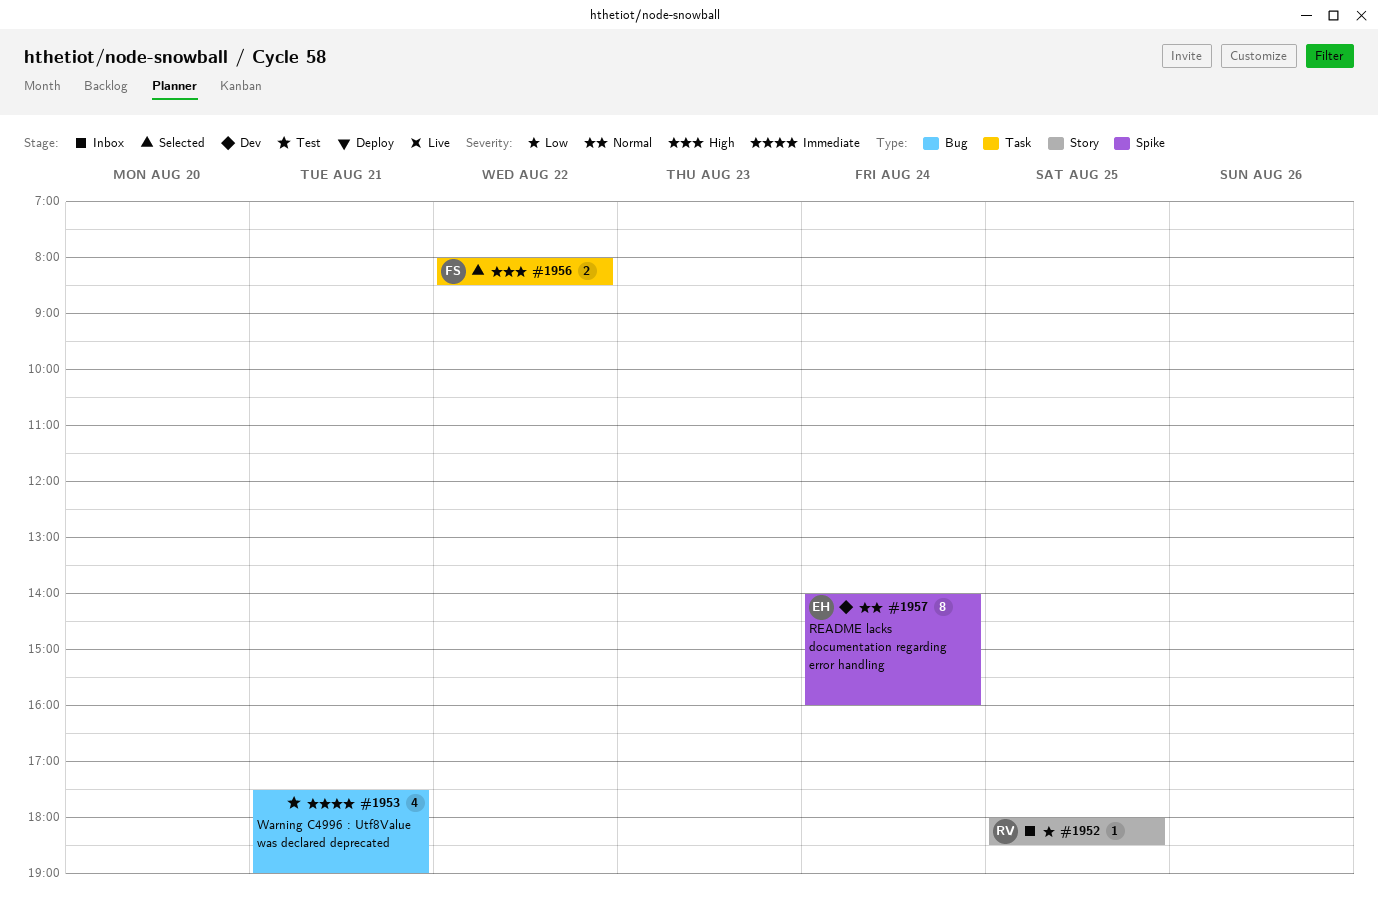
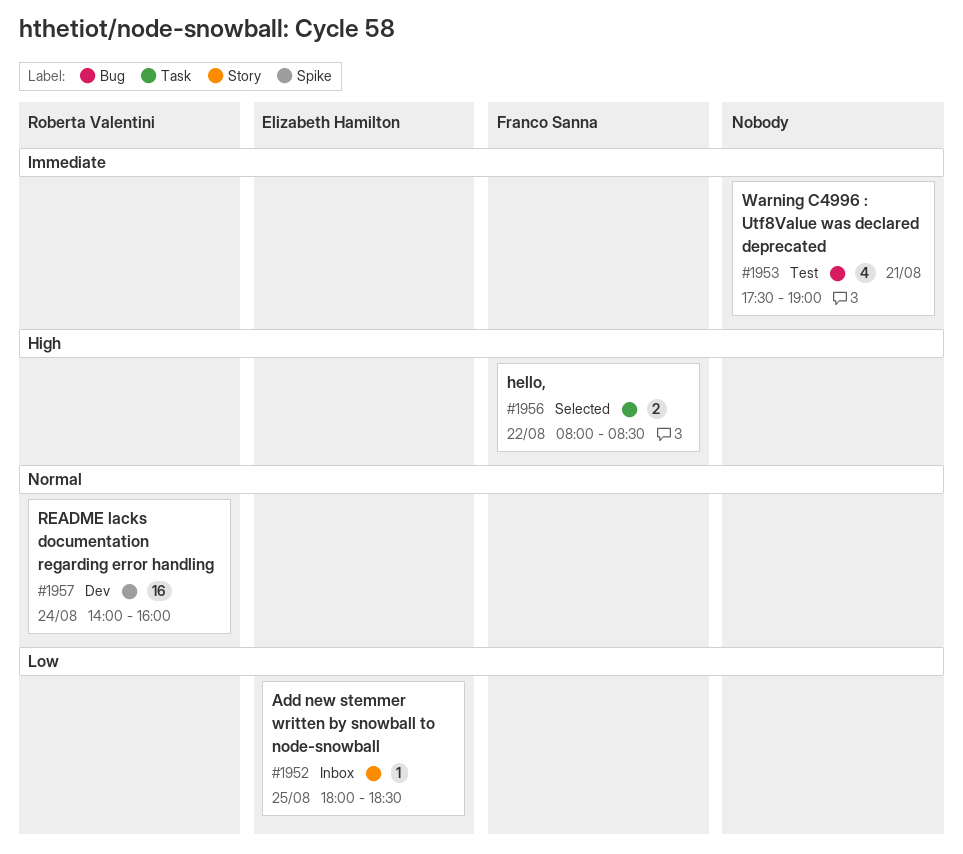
#1952, owner: Roberta Valentini -> Elizabeth Hamilton
#1957, owner: Elizabeth Hamilton -> Roberta Valentini
#1957, estimate: 8 -> 16

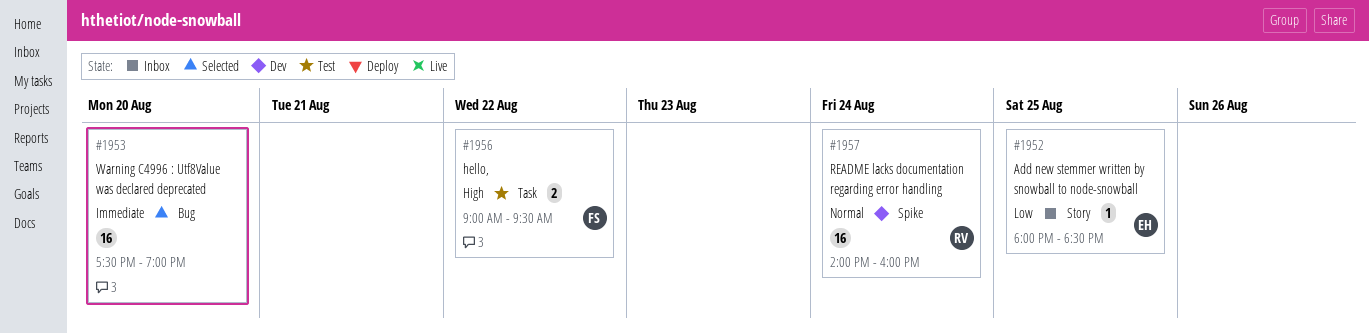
#1953, status: Test -> Selected
#1953, estimate: 4 -> 16
#1953, day: Aug 21 -> Aug 20
#1956, status: Selected -> Test
#1956, begins: 08:00 -> 09:00
#1956, ends: 08:30 -> 09:30

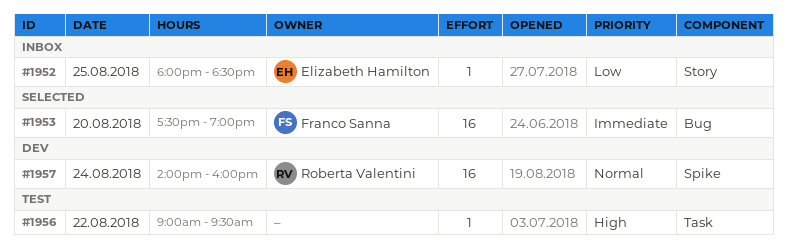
#1953, owner: none -> Franco Sanna
#1956, owner: Franco Sanna -> none
#1956, estimate: 2 -> 1

